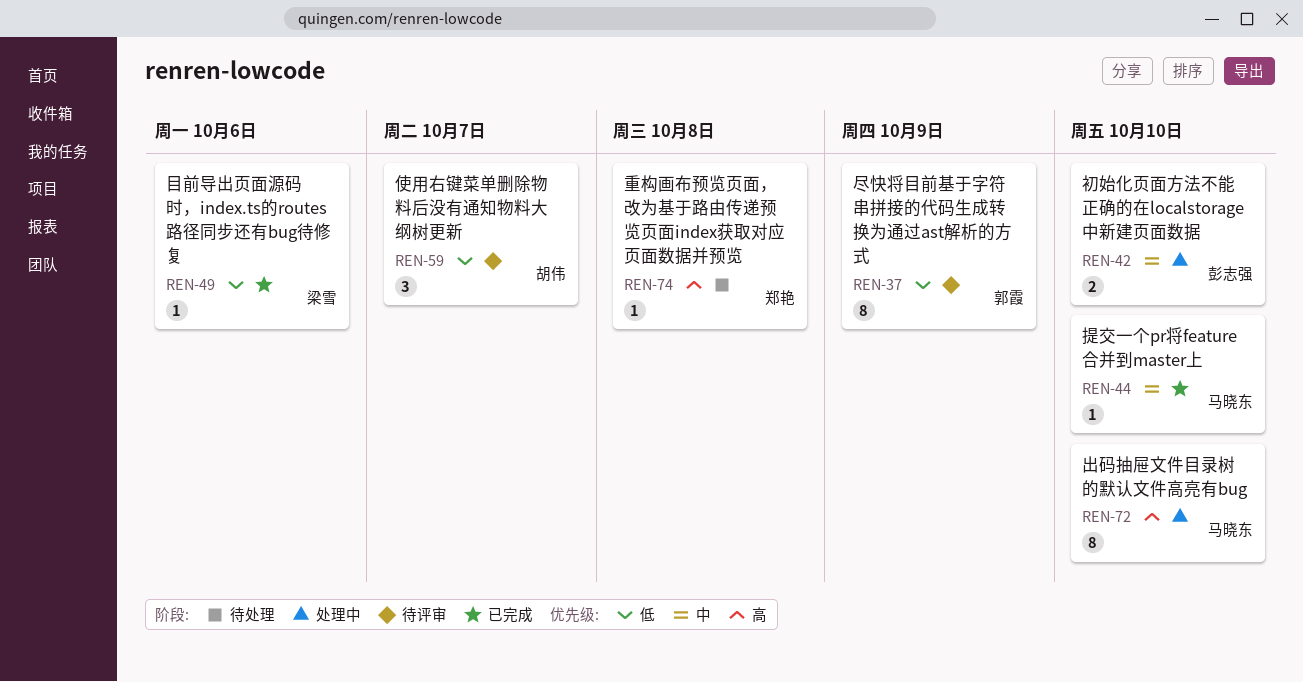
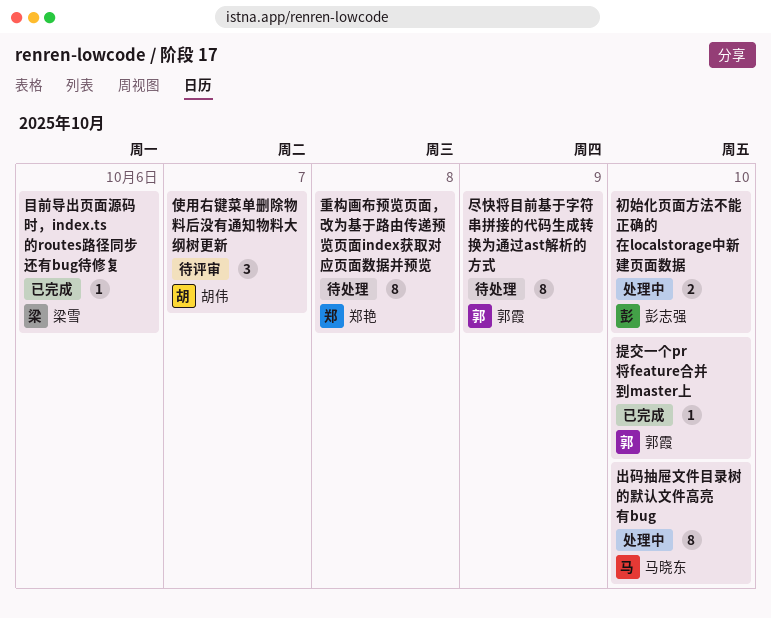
尽快将目前基于字符串拼接的代码生成转换为通过ast解析的方式, status: 待评审 -> 待处理
提交一个pr将feature合并到master上, owner: 马晓东 -> 郭霞
重构画布预览页面，改为基于路由传递预览页面index获取对应页面数据并预览, estimate: 1 -> 8

